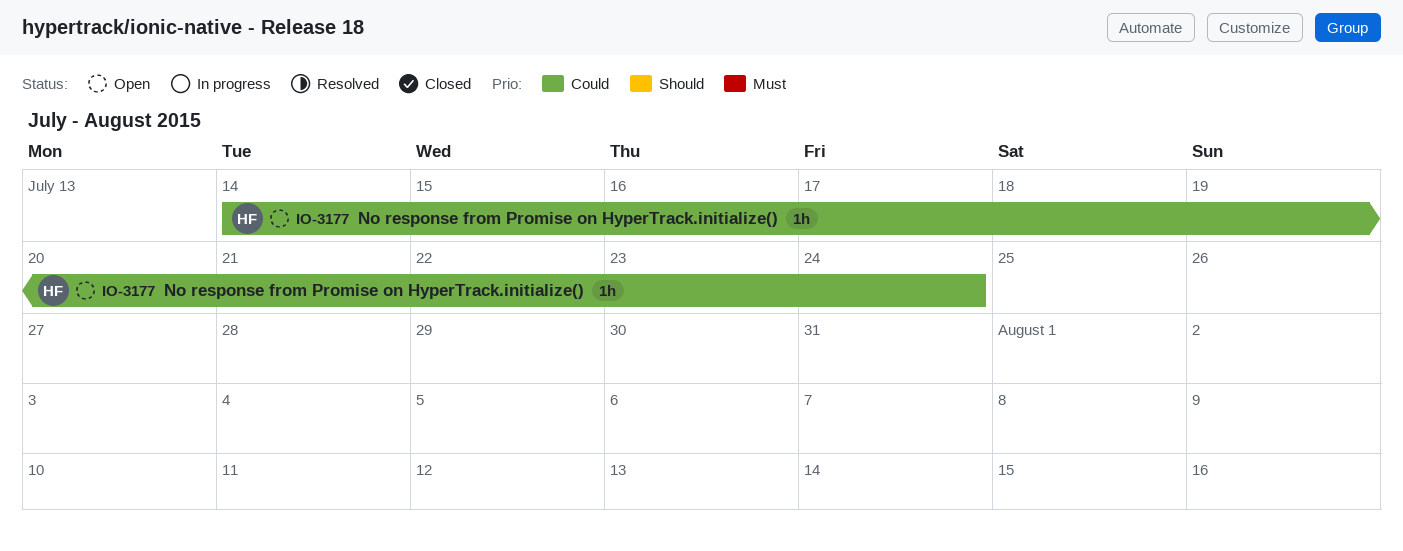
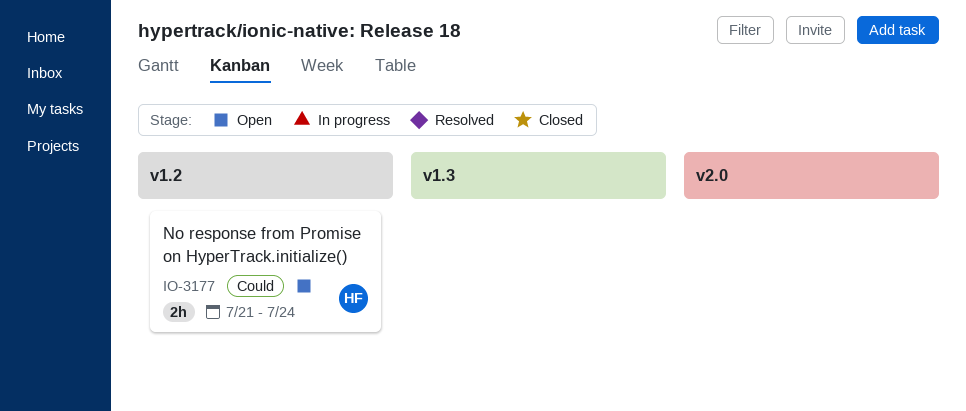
IO-3177, estimate: 1h -> 2h
IO-3177, start: Jul 14 -> Jul 21

